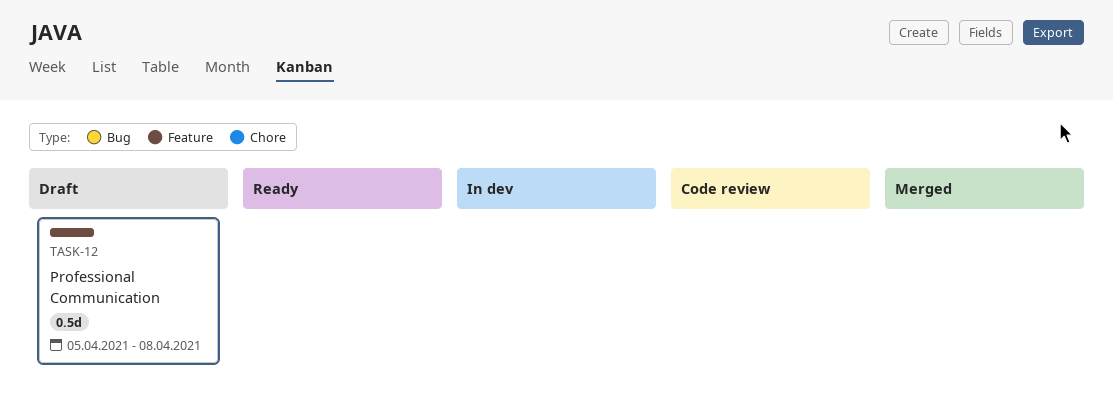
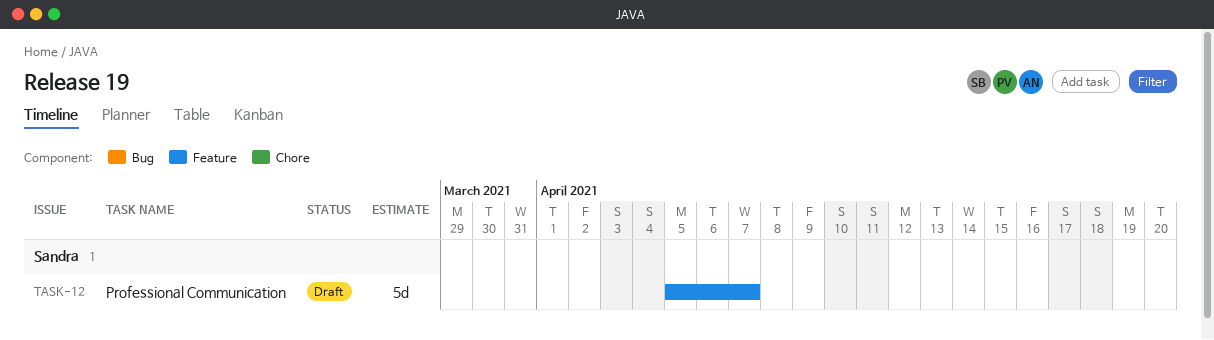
TASK-12, estimate: 0.5d -> 5d
TASK-12, due: Apr 8 -> Apr 7

